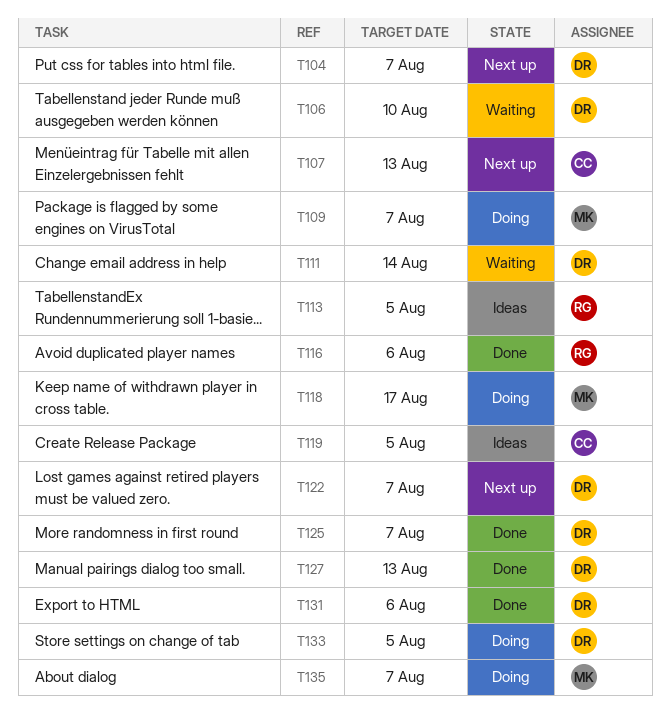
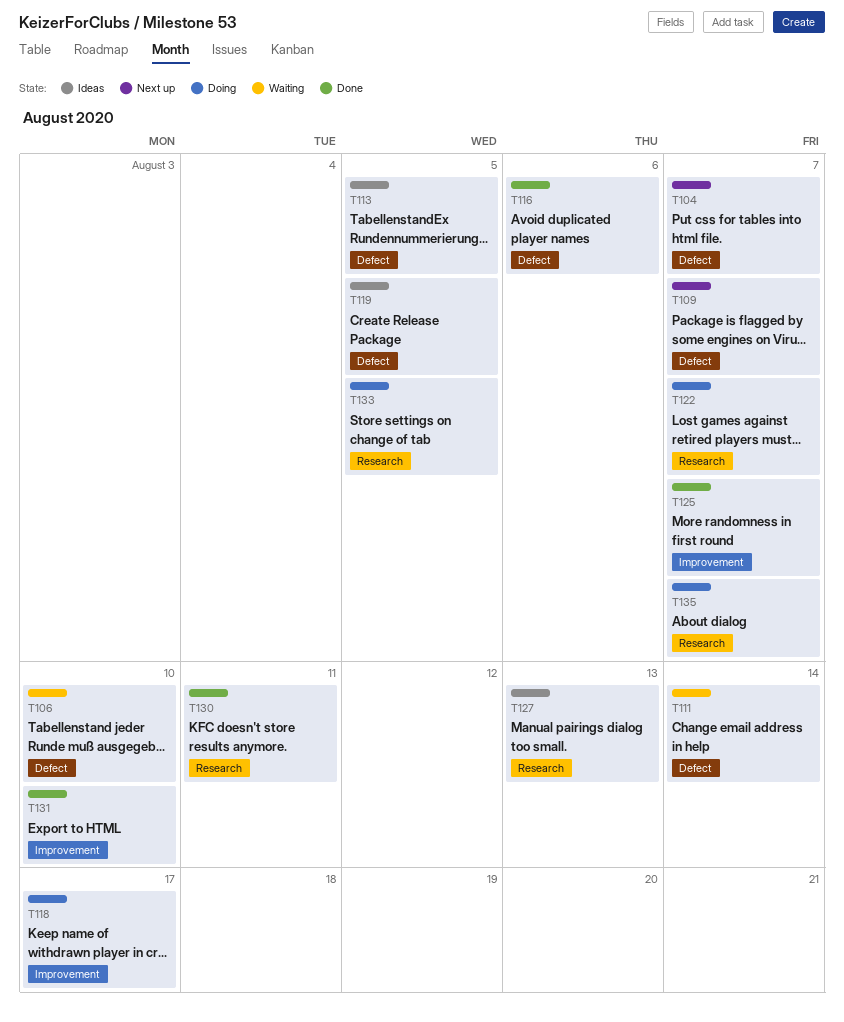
T107: present -> none
T109, status: Doing -> Next up
T122, status: Next up -> Doing
T127, status: Done -> Ideas
T130: none -> present
T131, due: Aug 6 -> Aug 10

